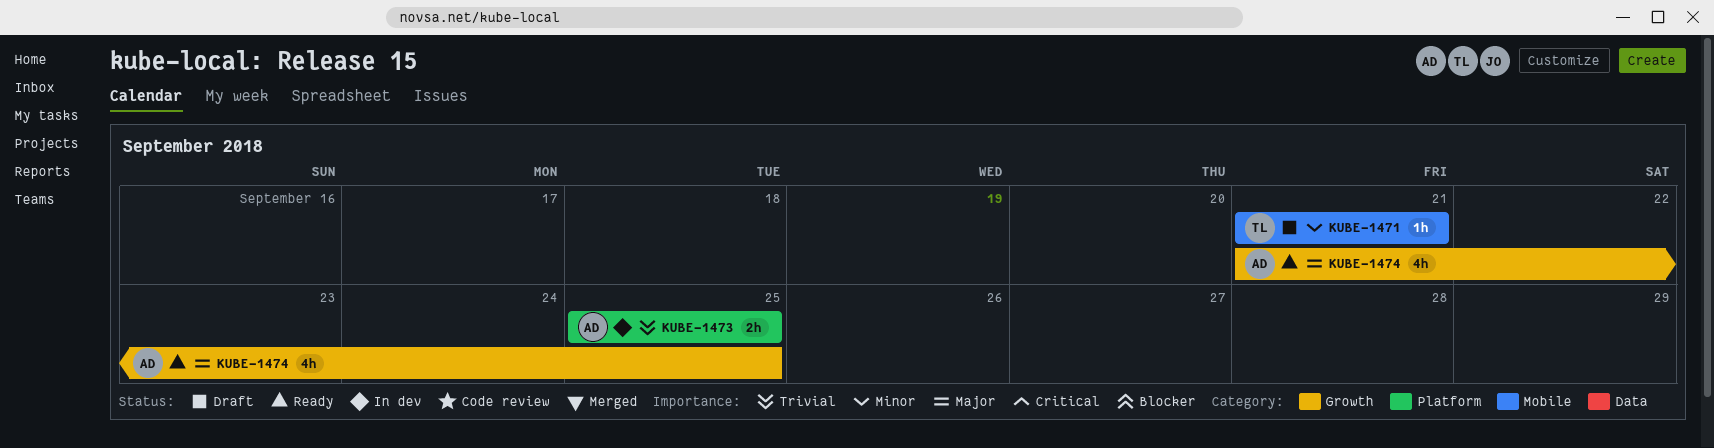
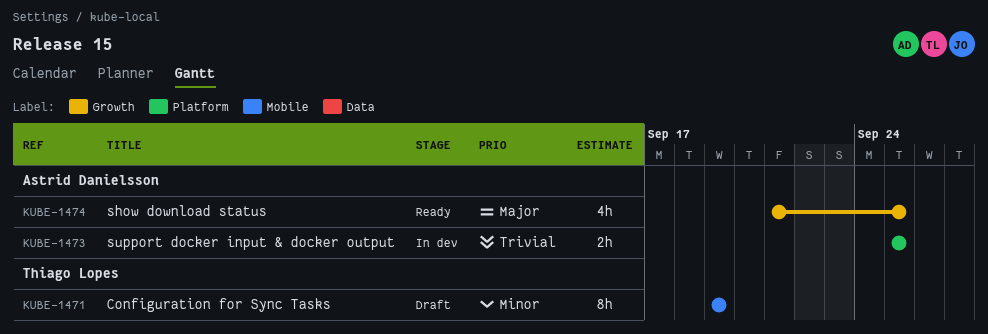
KUBE-1471, estimate: 1h -> 8h
KUBE-1471, start: Sep 21 -> Sep 19
KUBE-1471, due: Sep 21 -> Sep 19

